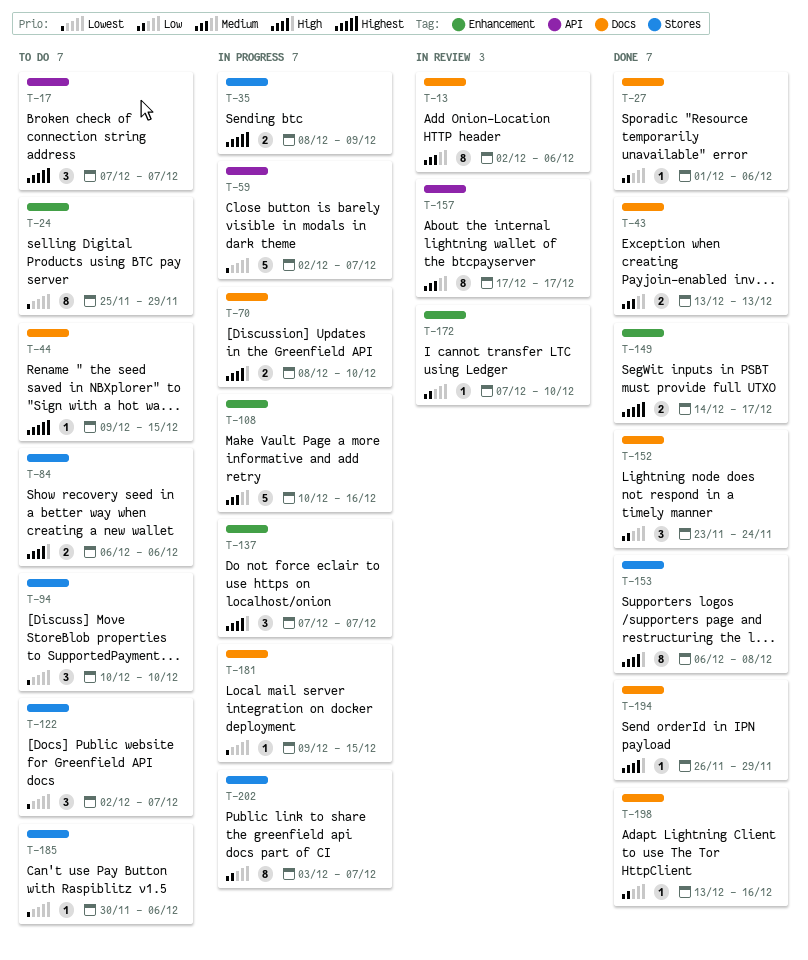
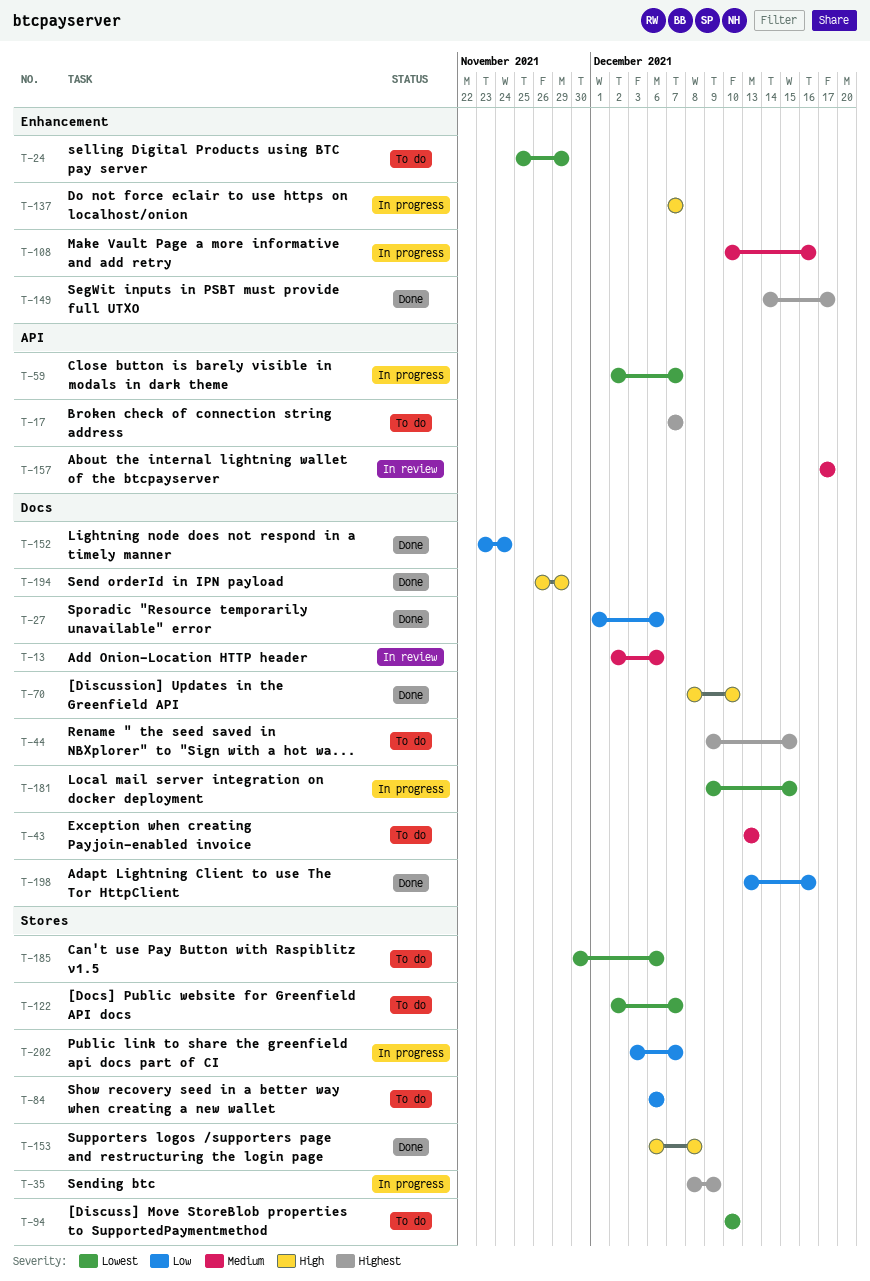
T-43, status: Done -> To do
T-70, status: In progress -> Done
T-84, priority: High -> Low
T-172: present -> none

